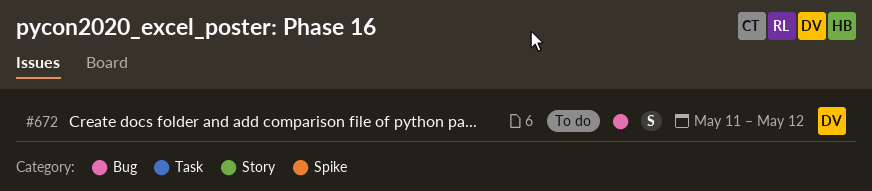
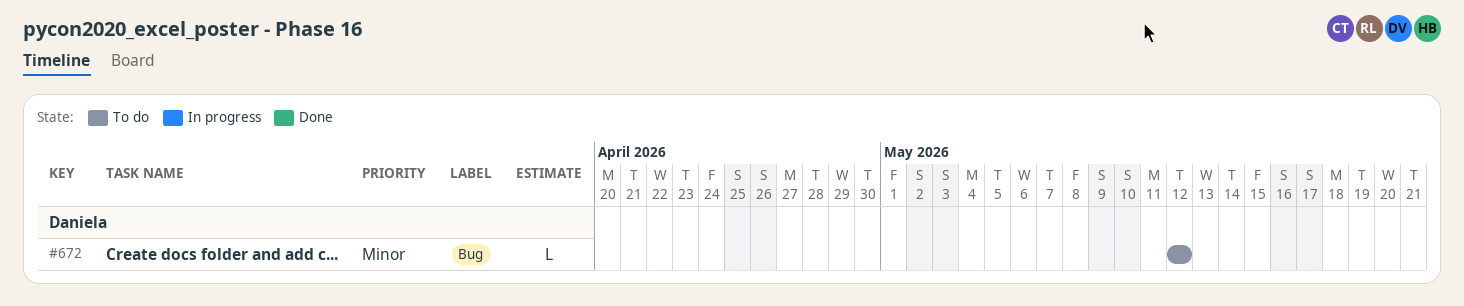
#672, estimate: S -> L
#672, start: May 11 -> May 12

